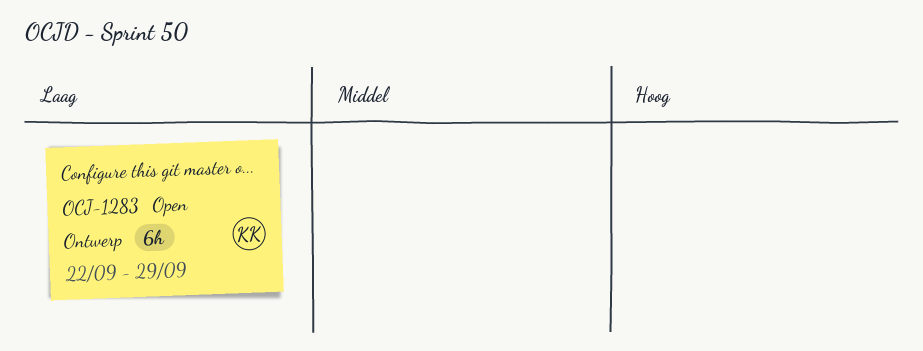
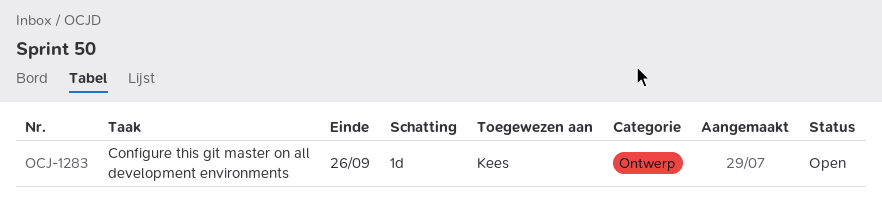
OCJ-1283, estimate: 6h -> 1d
OCJ-1283, due: Sep 29 -> Sep 26

